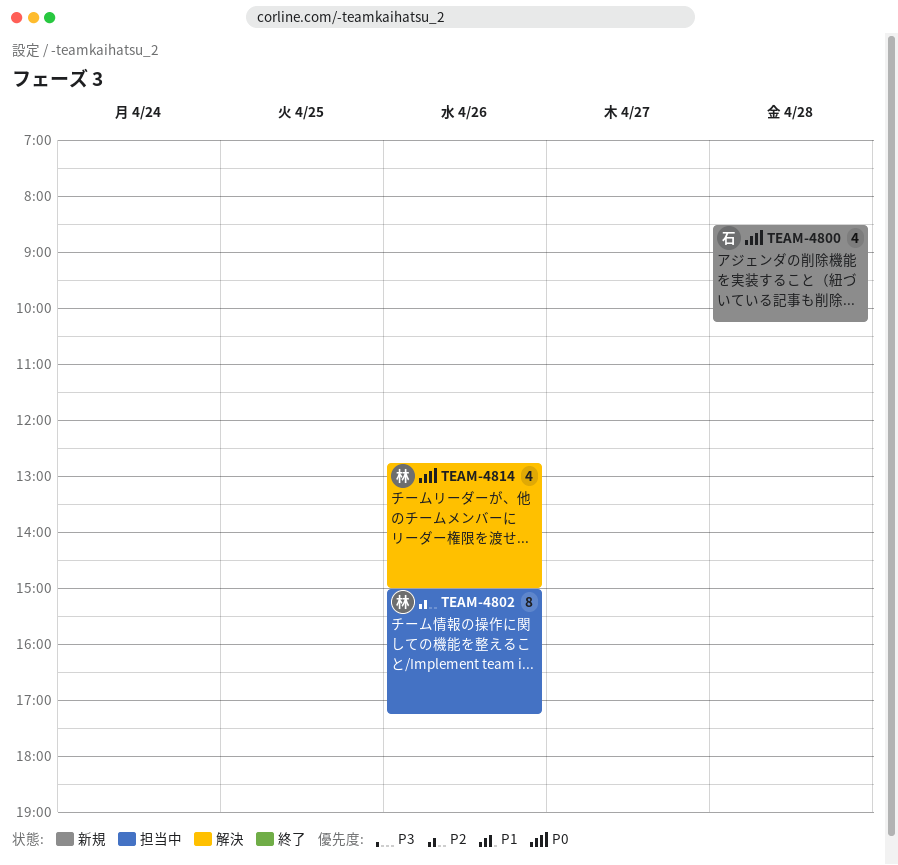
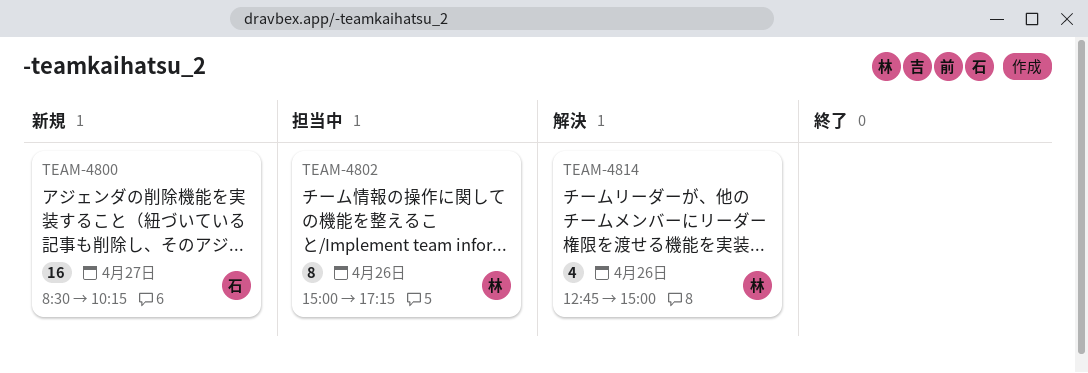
TEAM-4800, estimate: 4 -> 16
TEAM-4800, day: Apr 28 -> Apr 27

